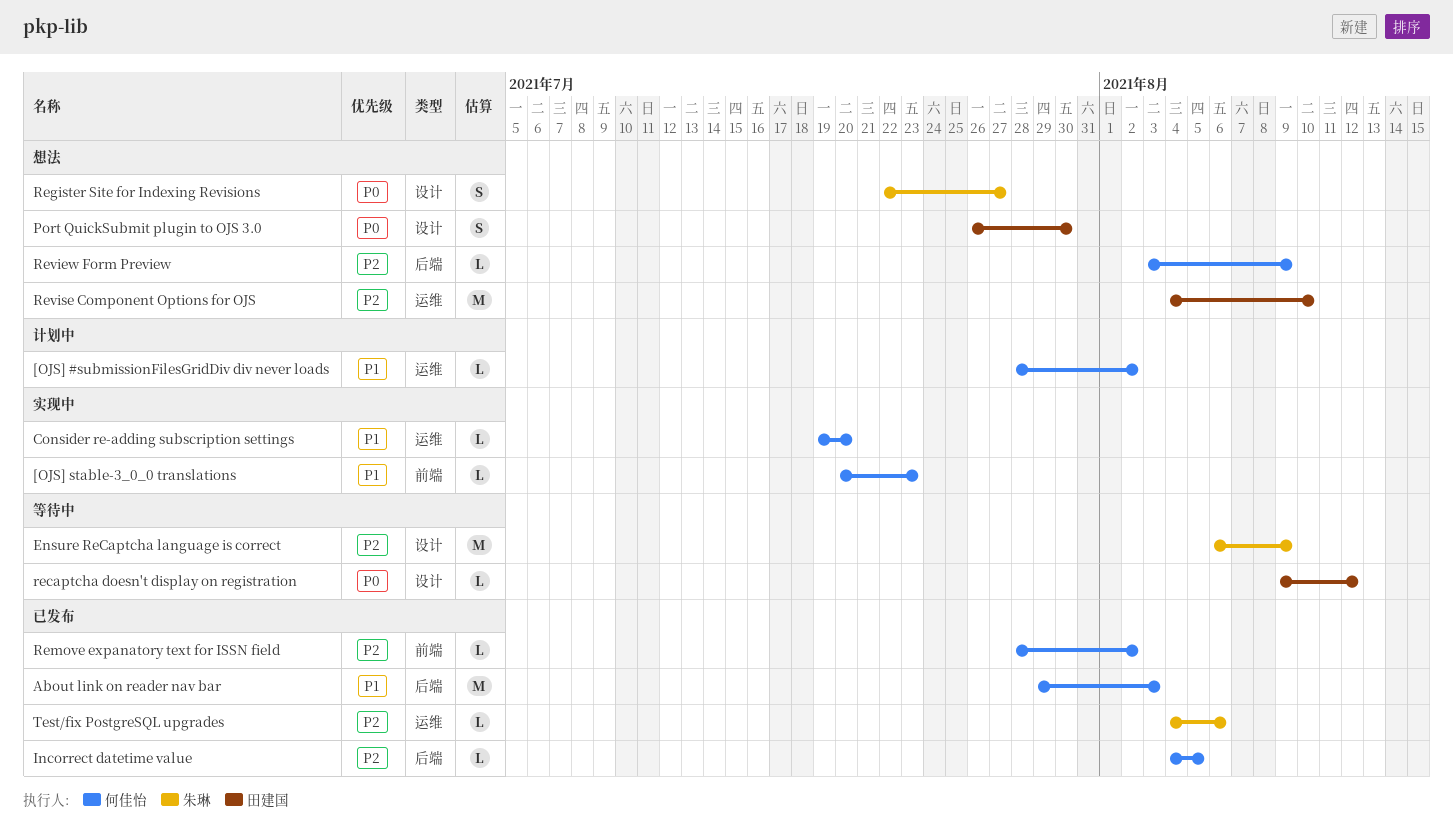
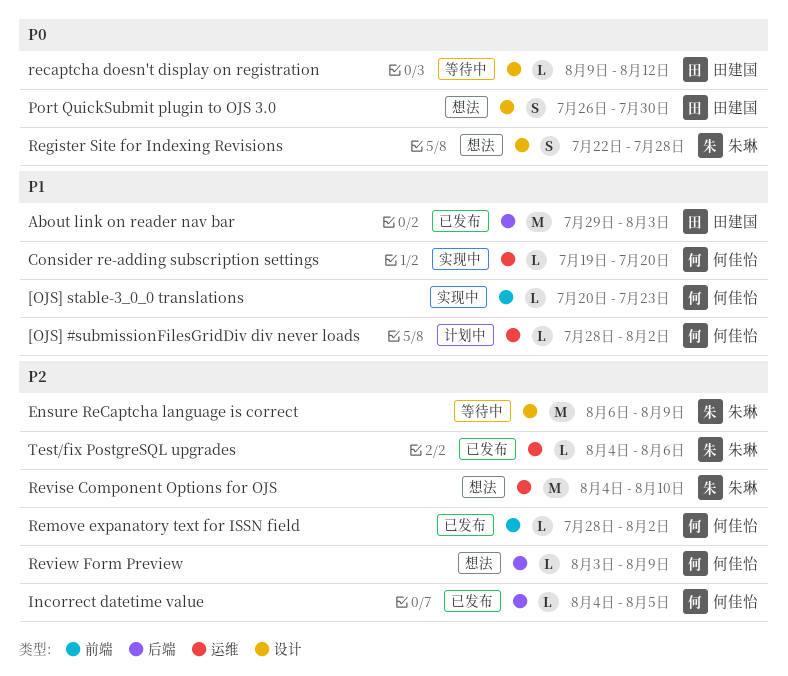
About link on reader nav bar, owner: 何佳怡 -> 田建国
Register Site for Indexing Revisions, due: Jul 27 -> Jul 28
Revise Component Options for OJS, owner: 田建国 -> 朱琳

